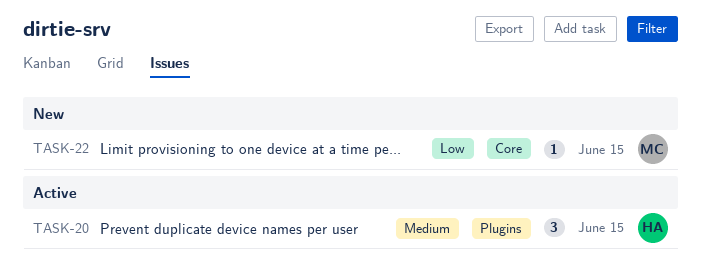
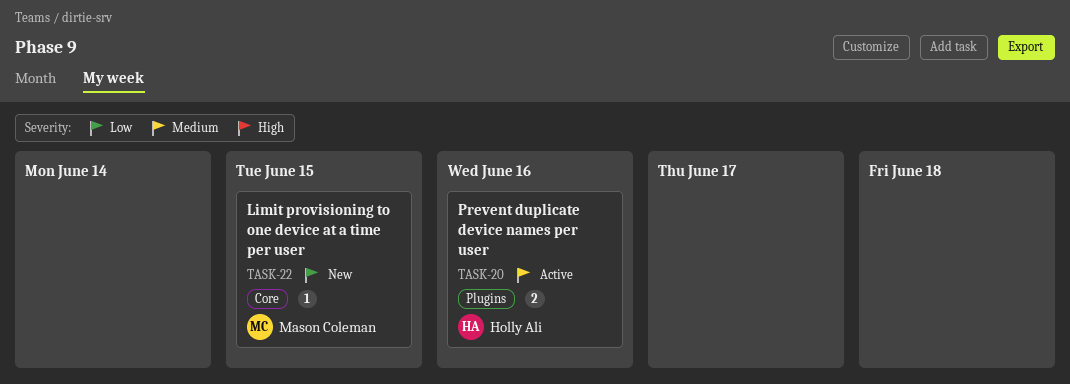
TASK-20, estimate: 3 -> 2
TASK-20, due: Jun 15 -> Jun 16

